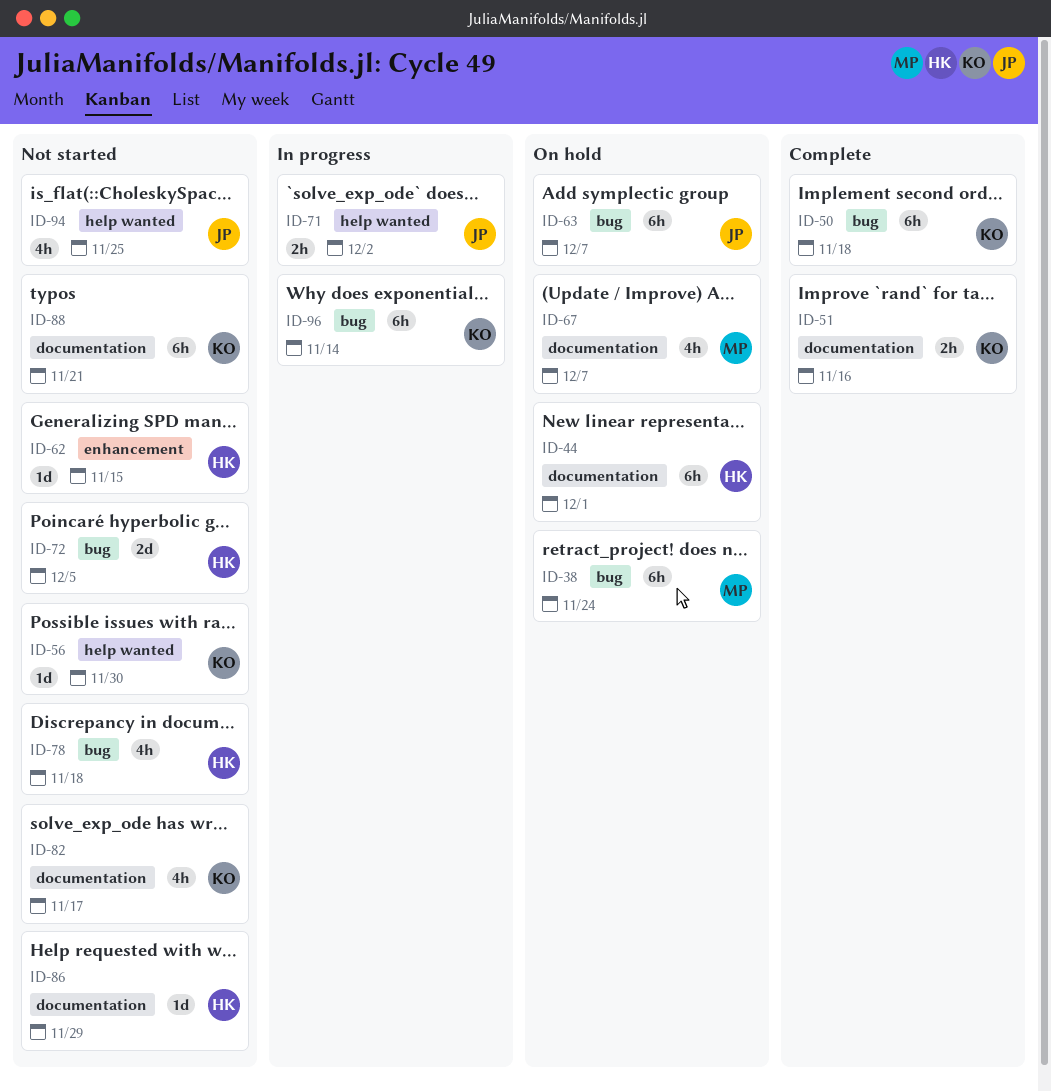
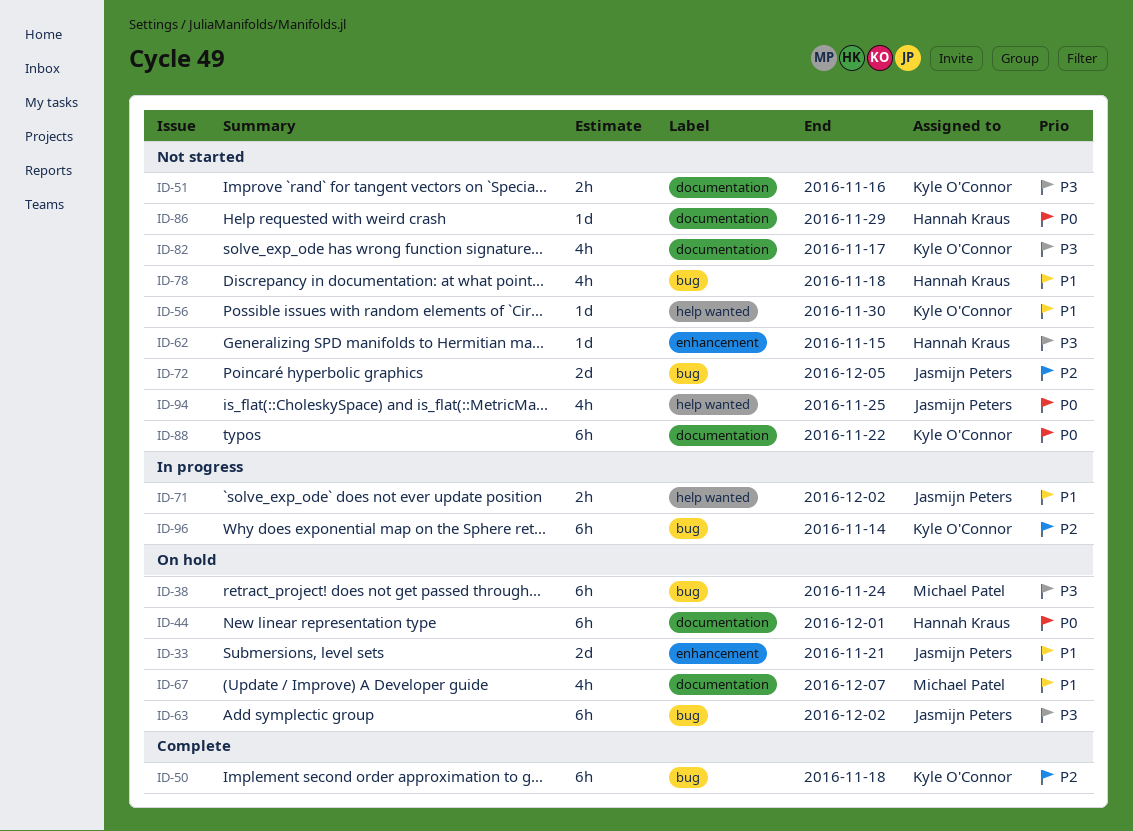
ID-33: none -> present
ID-51, status: Complete -> Not started
ID-63, due: Dec 7 -> Dec 2
ID-72, owner: Hannah Kraus -> Jasmijn Peters
ID-88, due: Nov 21 -> Nov 22

